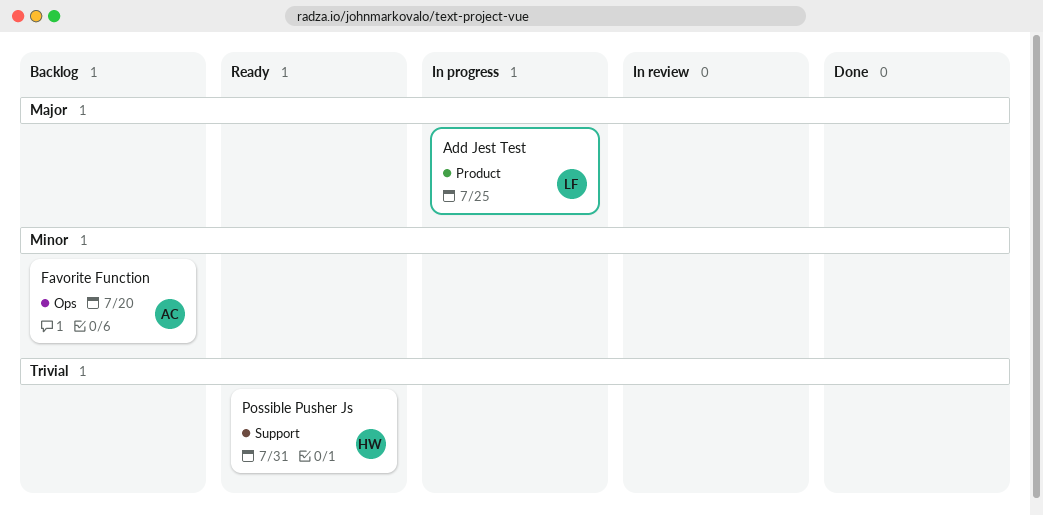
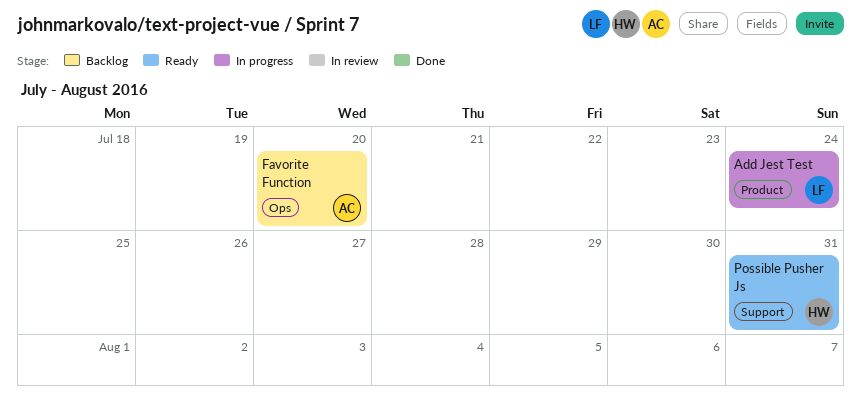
Add Jest Test, due: Jul 25 -> Jul 24

